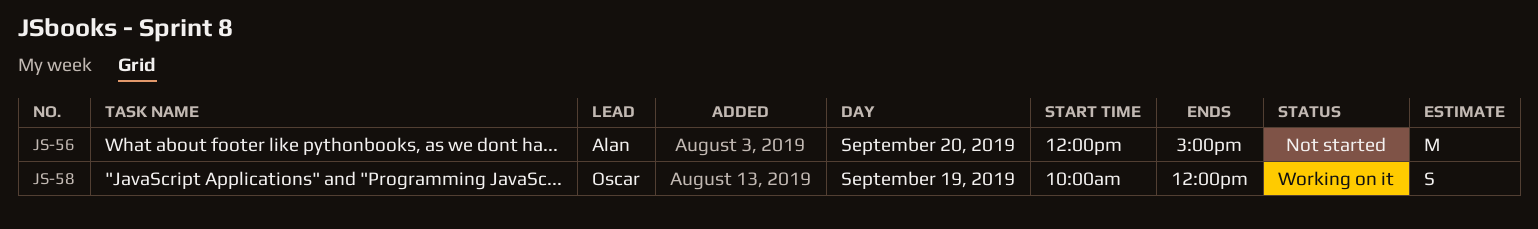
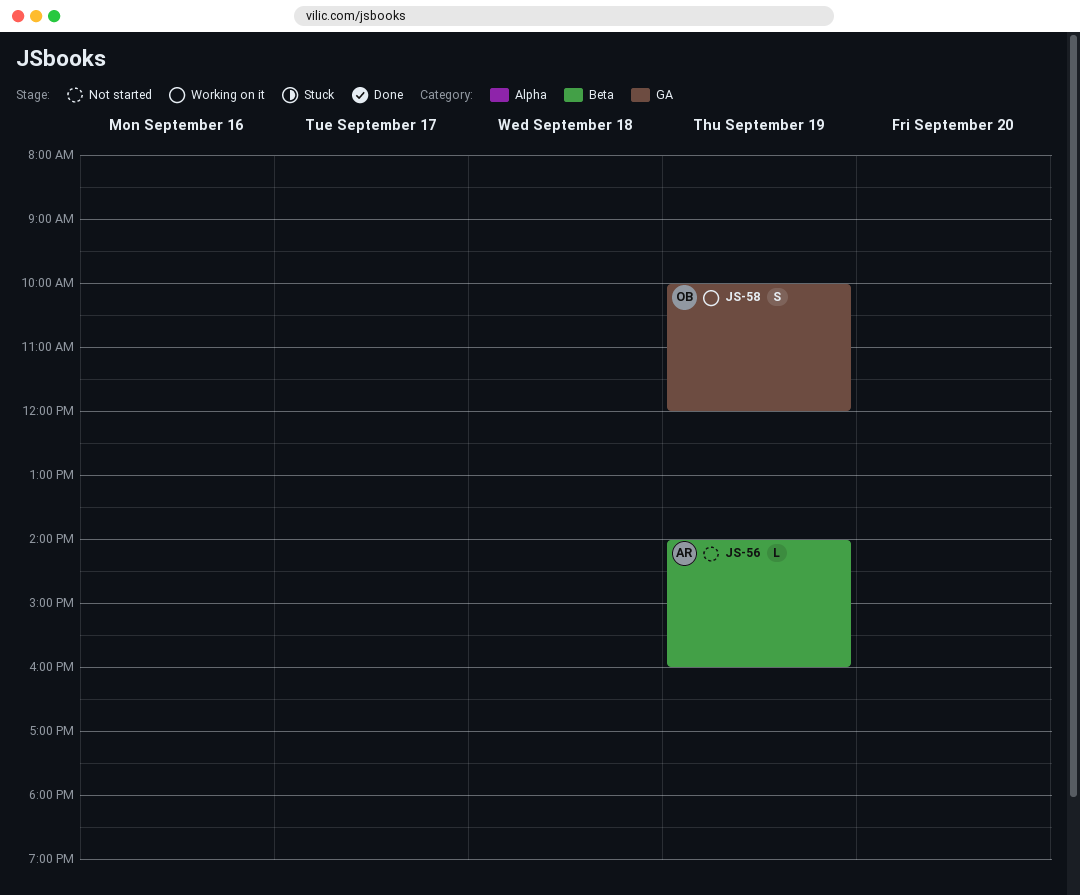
JS-56, estimate: M -> L
JS-56, day: Sep 20 -> Sep 19
JS-56, begins: 12:00 -> 14:00
JS-56, ends: 15:00 -> 16:00

